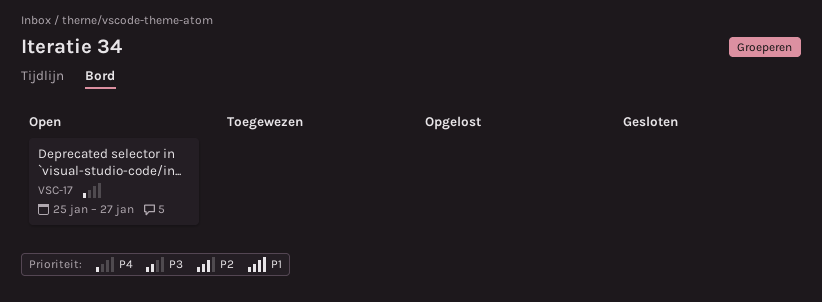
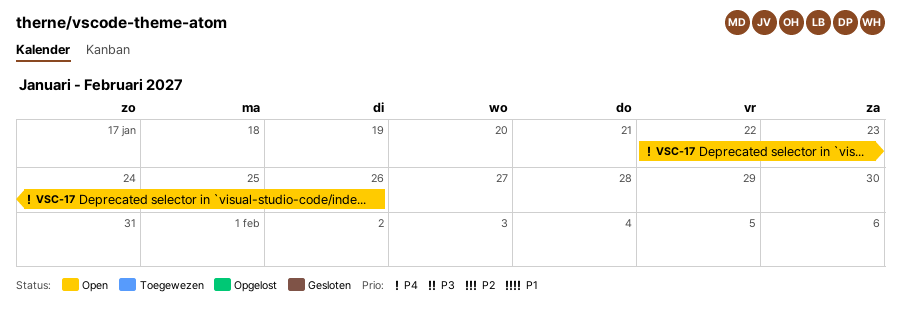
VSC-17, start: Jan 25 -> Jan 22
VSC-17, due: Jan 27 -> Jan 26

